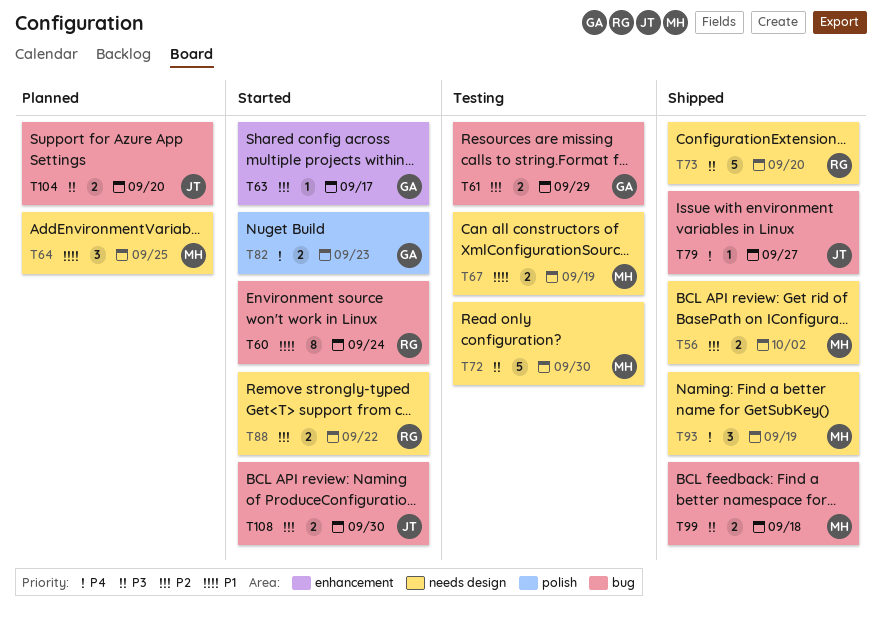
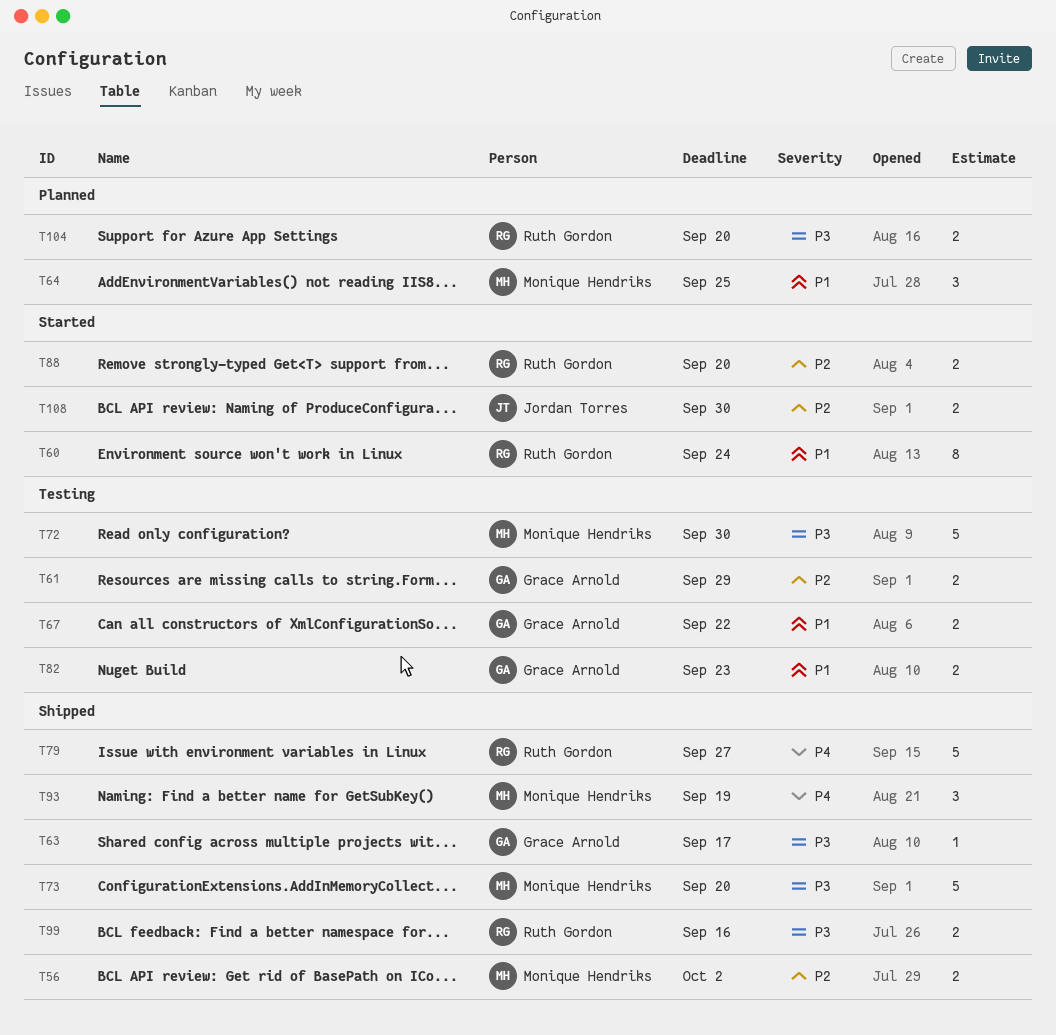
T63, status: Started -> Shipped
T63, priority: P2 -> P3
T67, owner: Monique Hendriks -> Grace Arnold
T67, due: Sep 19 -> Sep 22
T73, owner: Ruth Gordon -> Monique Hendriks
T79, owner: Jordan Torres -> Ruth Gordon
T79, estimate: 1 -> 5
T82, status: Started -> Testing
T82, priority: P4 -> P1
T88, due: Sep 22 -> Sep 20
T99, owner: Monique Hendriks -> Ruth Gordon
T99, due: Sep 18 -> Sep 16
T104, owner: Jordan Torres -> Ruth Gordon

